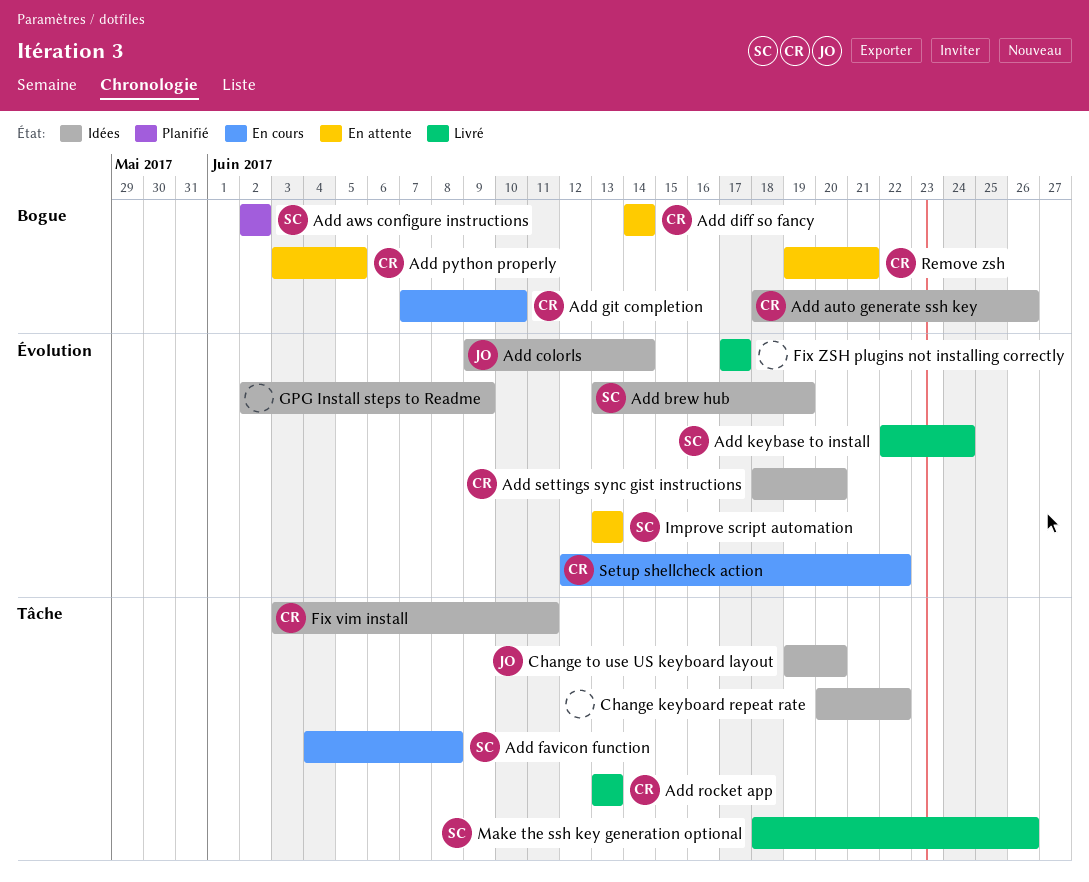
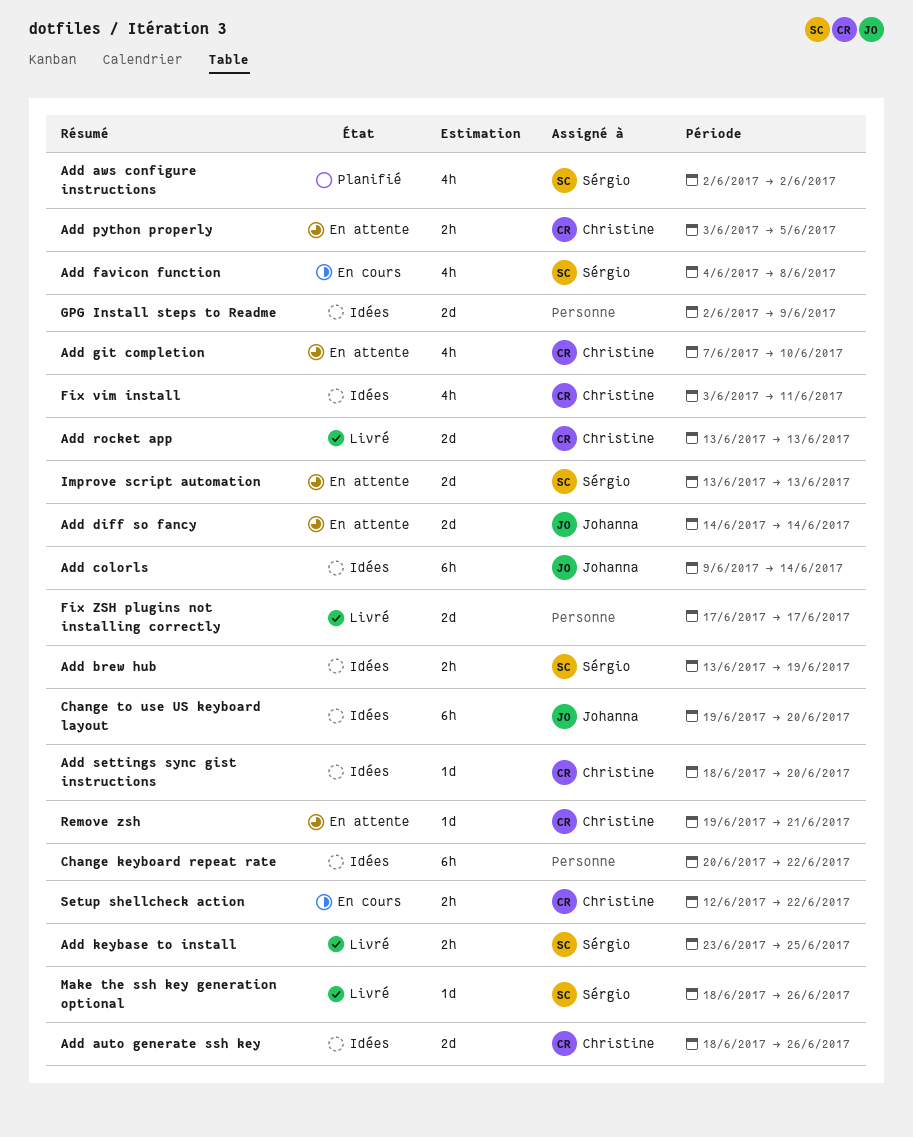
Add diff so fancy, owner: Christine -> Johanna
Add git completion, status: En cours -> En attente
Add keybase to install, start: Jun 22 -> Jun 23
Add keybase to install, due: Jun 24 -> Jun 25

